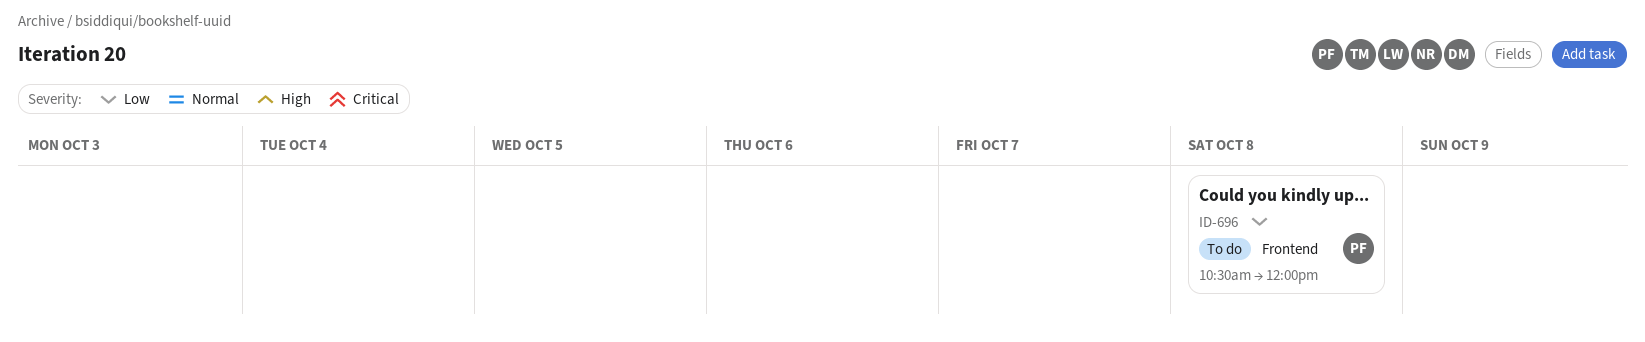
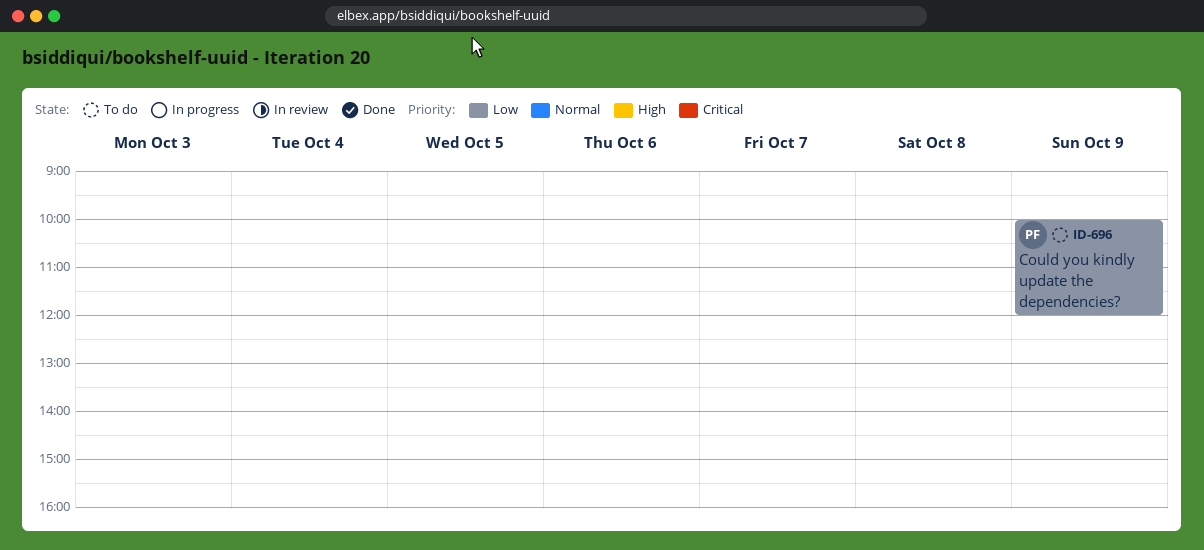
ID-696, day: Oct 8 -> Oct 9
ID-696, begins: 10:30 -> 10:00

